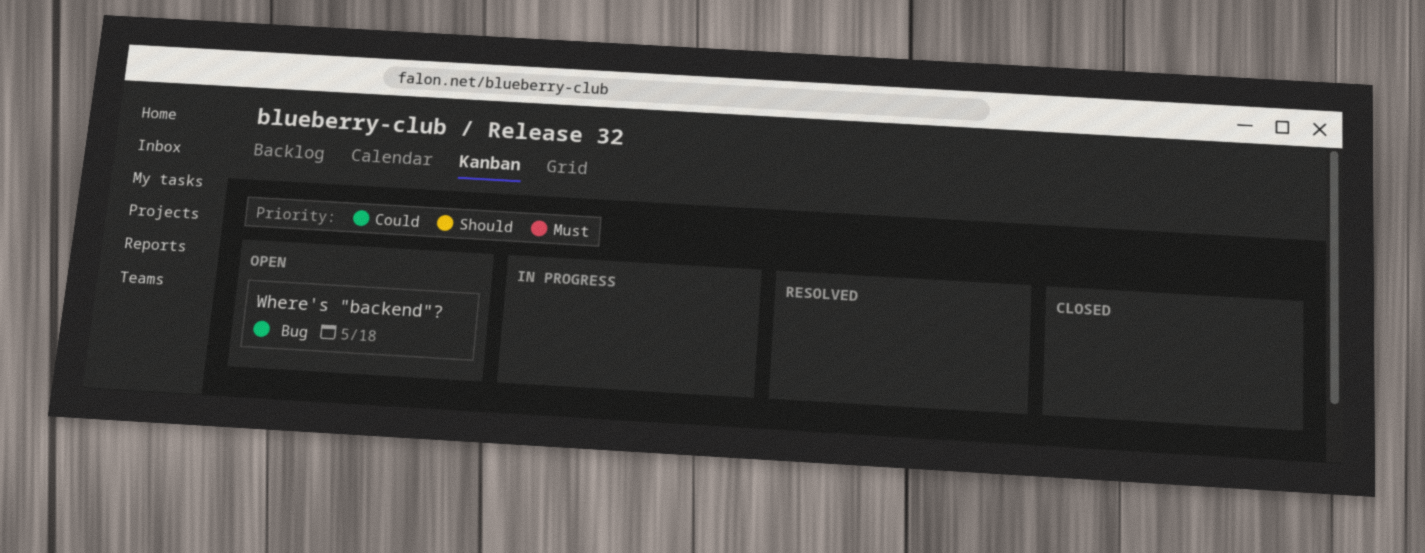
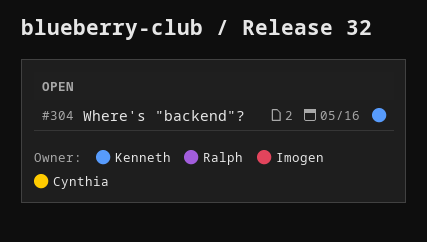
Where's "backend"?, due: May 18 -> May 16

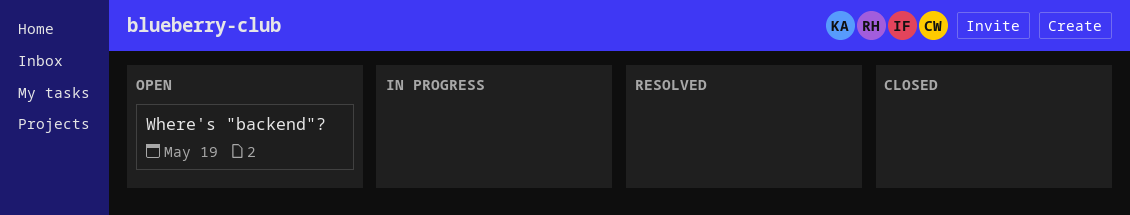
Where's "backend"?, due: May 16 -> May 19

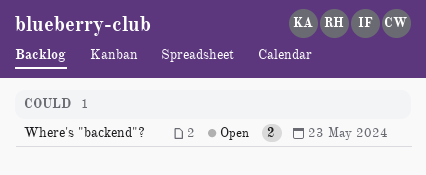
Where's "backend"?, due: May 19 -> May 23

